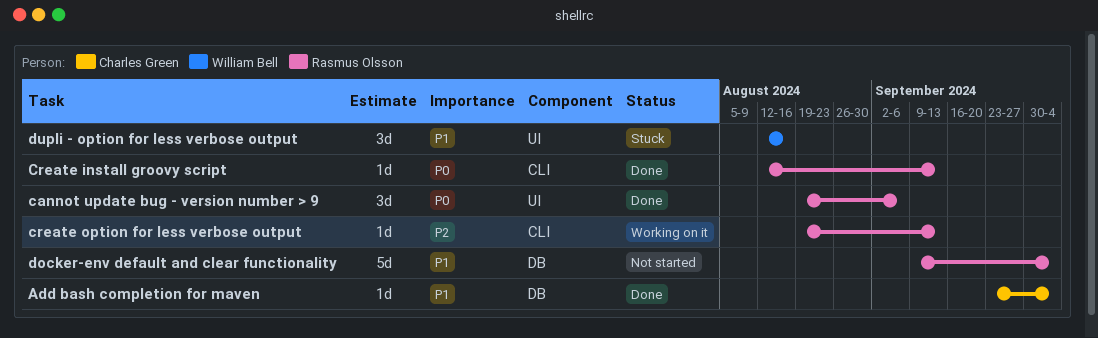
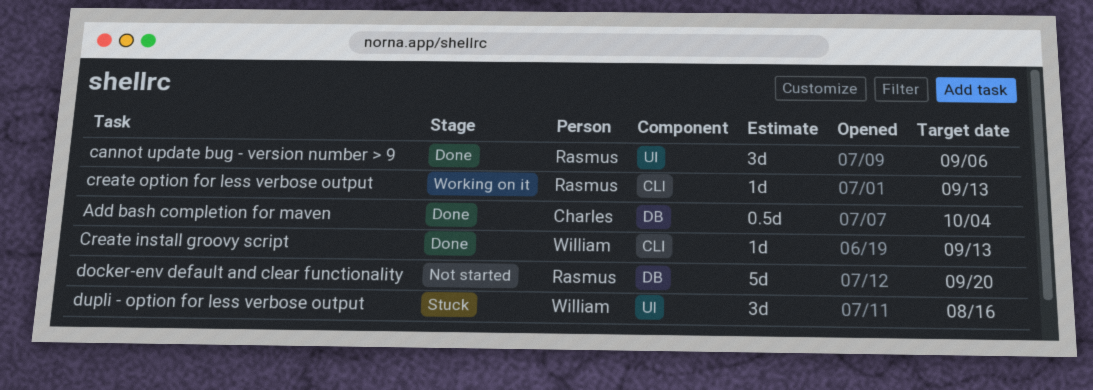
Add bash completion for maven, estimate: 1d -> 0.5d
Create install groovy script, owner: Rasmus Olsson -> William Bell
docker-env default and clear functionality, due: Oct 4 -> Sep 20

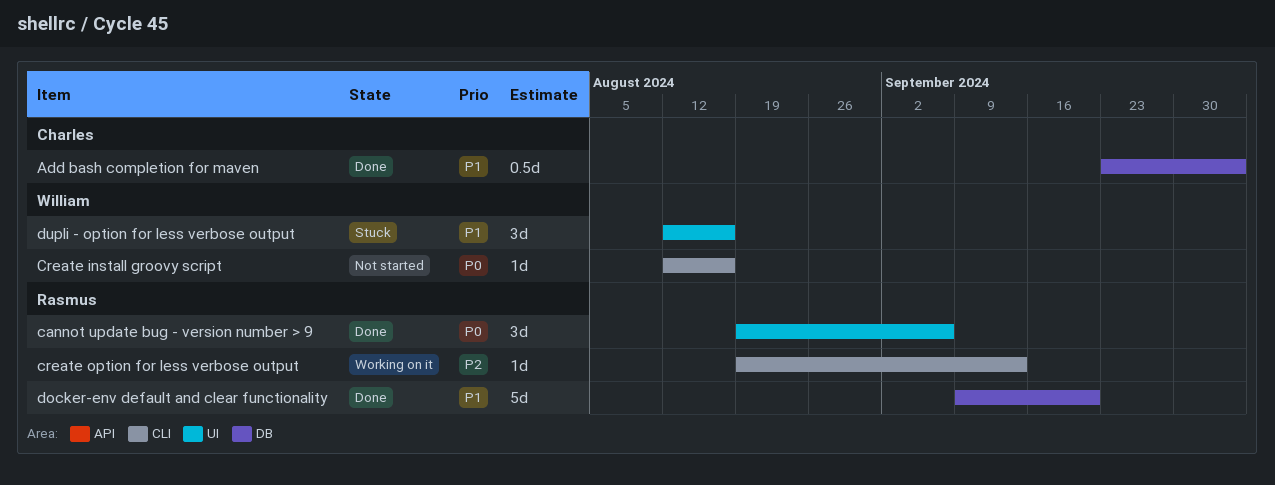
Create install groovy script, status: Done -> Not started
Create install groovy script, due: Sep 13 -> Aug 16
docker-env default and clear functionality, status: Not started -> Done

